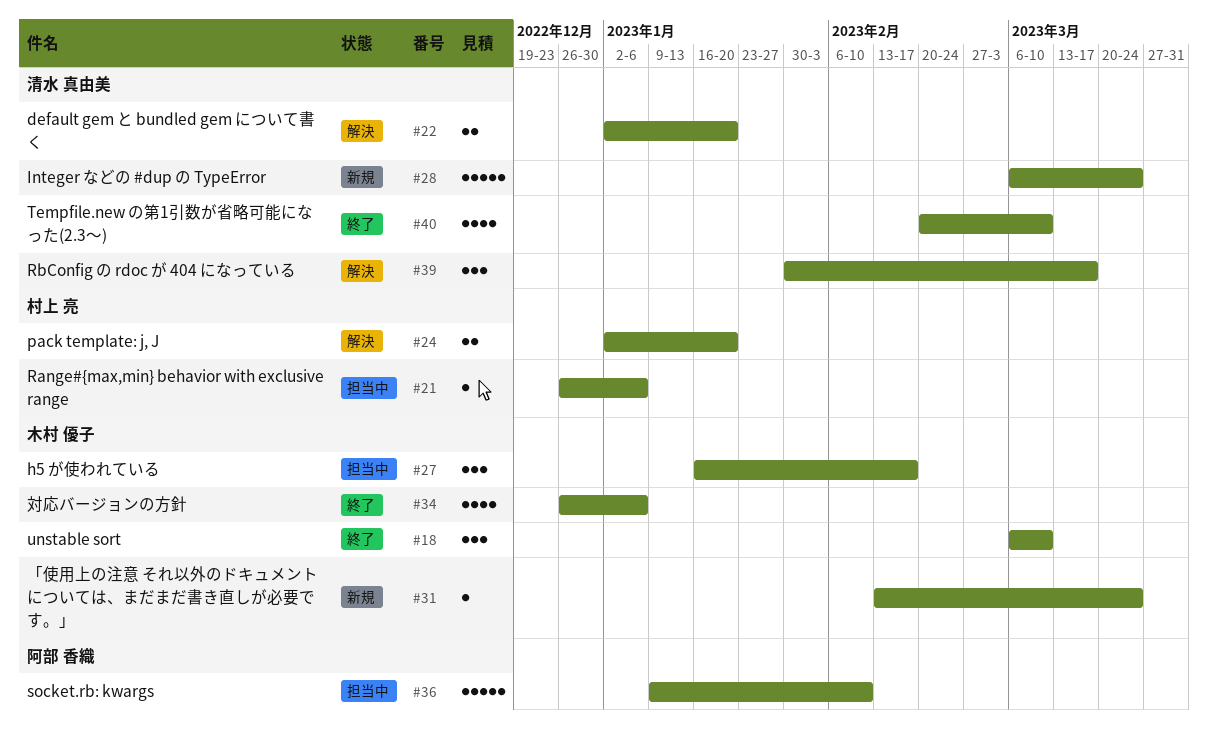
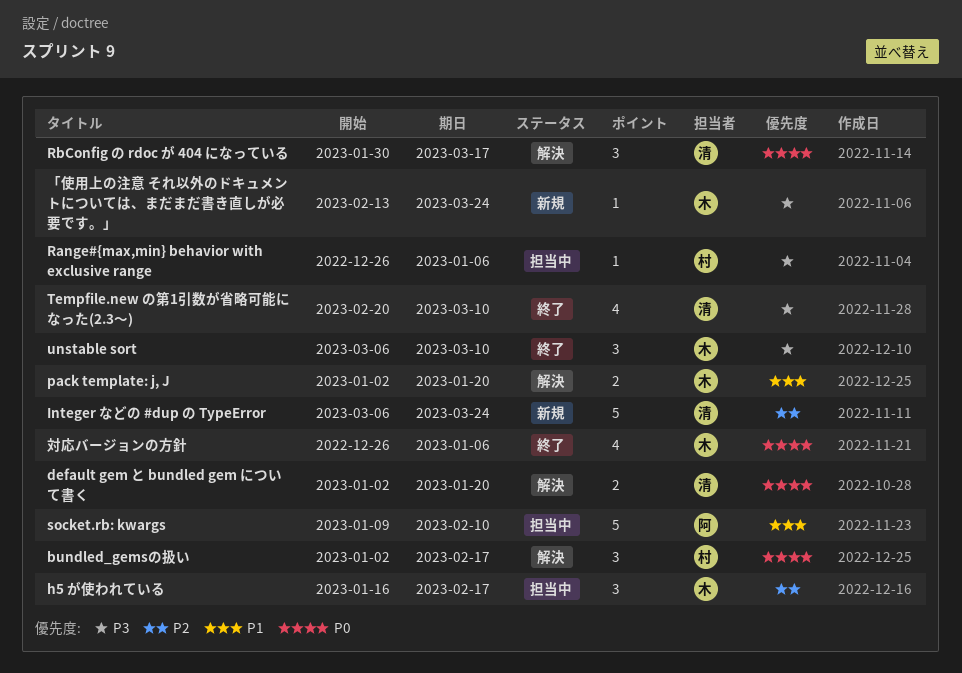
bundled_gemsの扱い: none -> present
pack template: j, J, owner: 村上 亮 -> 木村 優子

